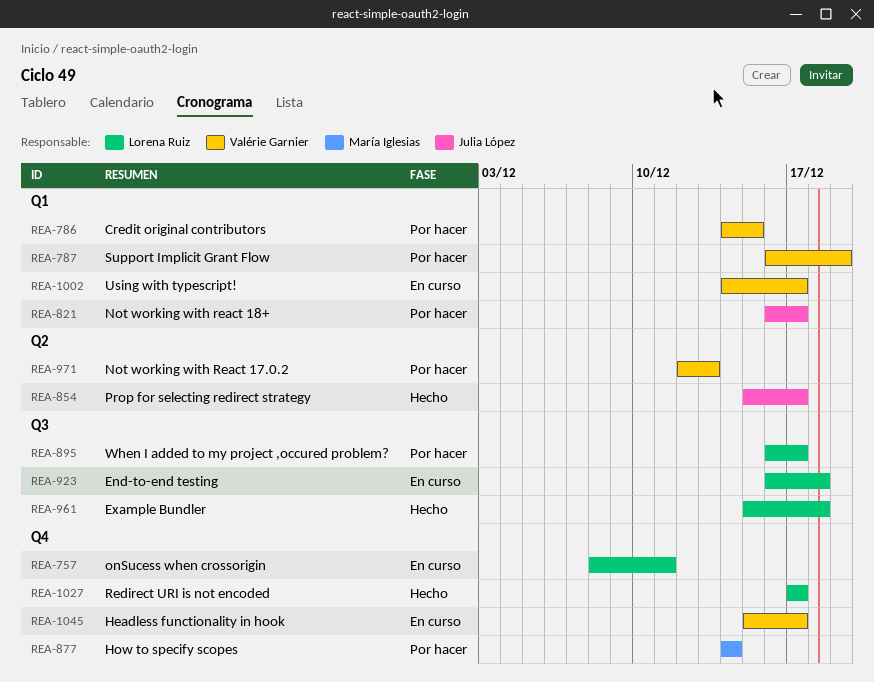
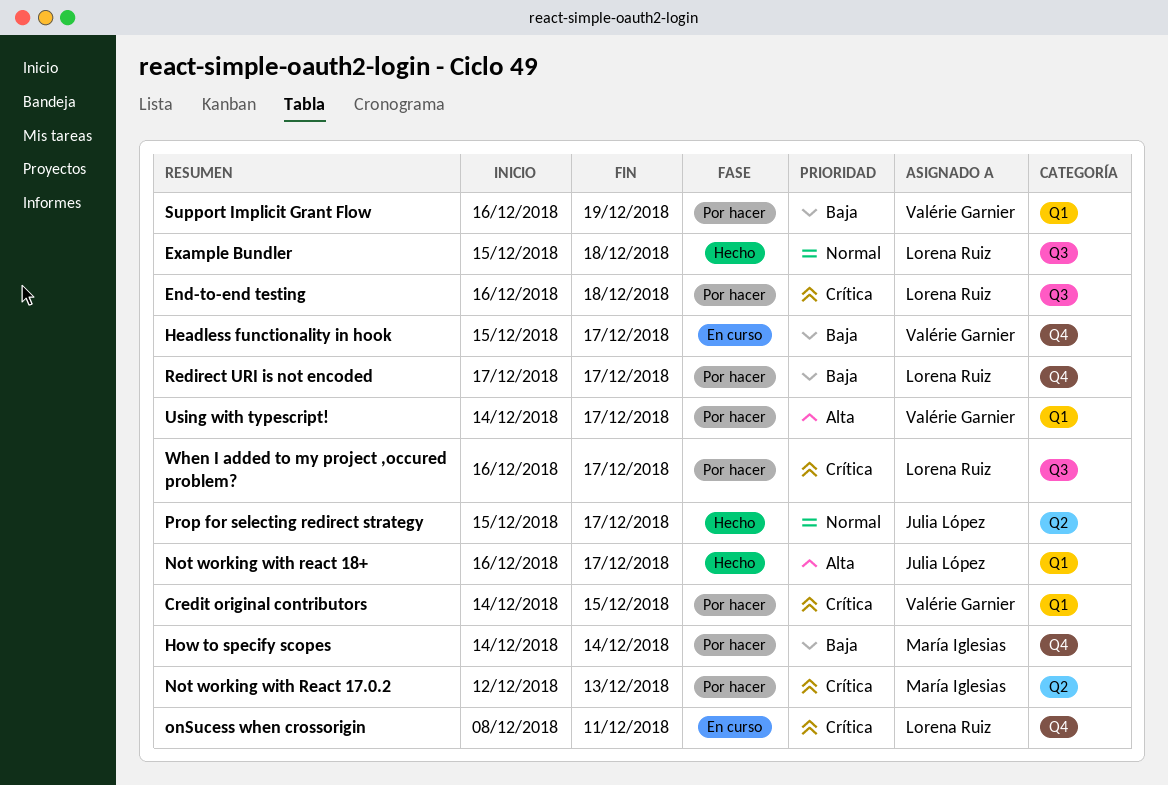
End-to-end testing, status: En curso -> Por hacer
Not working with React 17.0.2, owner: Valérie Garnier -> María Iglesias
Not working with react 18+, status: Por hacer -> Hecho
Redirect URI is not encoded, status: Hecho -> Por hacer
Using with typescript!, status: En curso -> Por hacer

